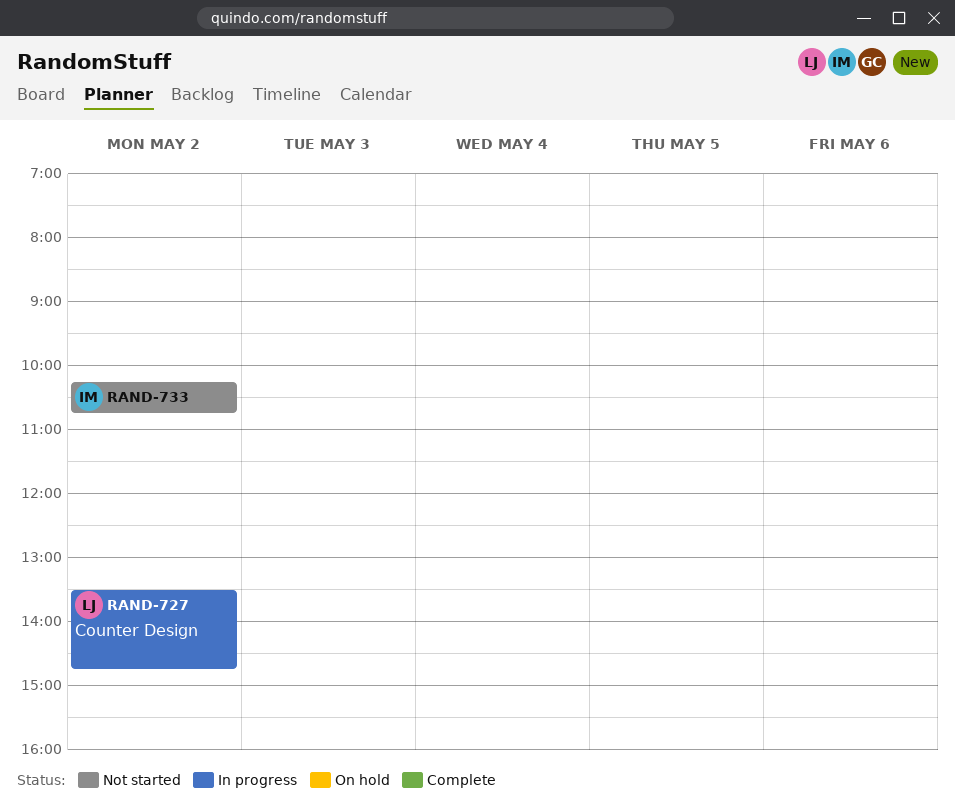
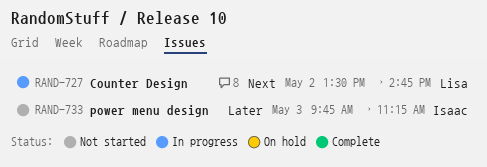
RAND-733, day: May 2 -> May 3
RAND-733, begins: 10:15 -> 09:45
RAND-733, ends: 10:45 -> 11:15

